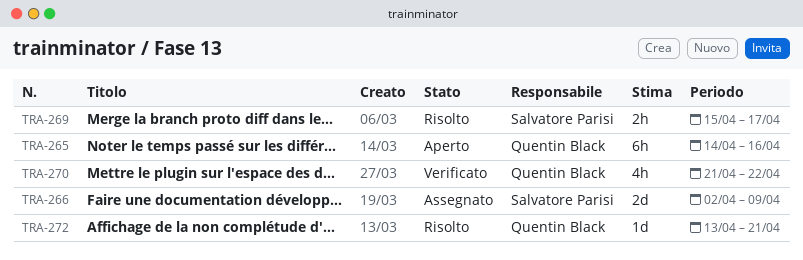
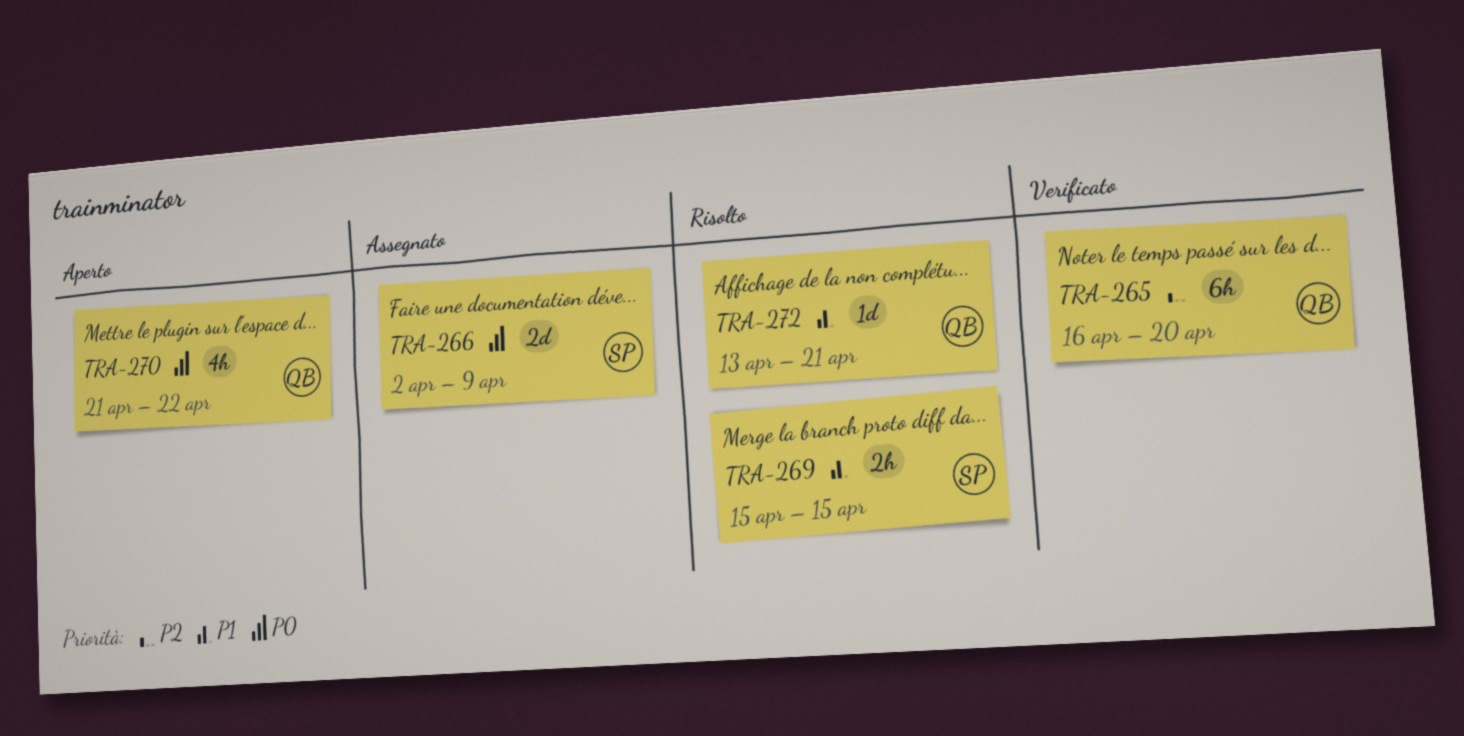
TRA-265, status: Aperto -> Verificato
TRA-265, start: Apr 14 -> Apr 16
TRA-265, due: Apr 16 -> Apr 20
TRA-269, due: Apr 17 -> Apr 15
TRA-270, status: Verificato -> Aperto

